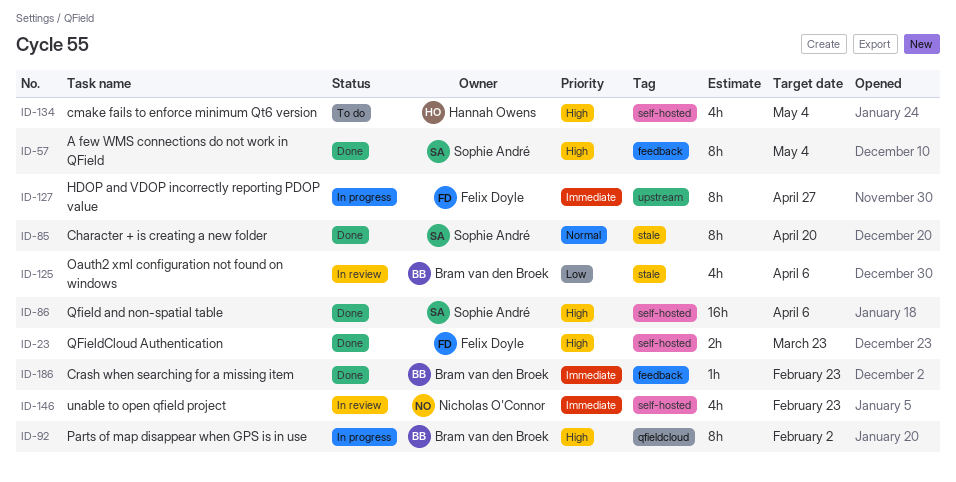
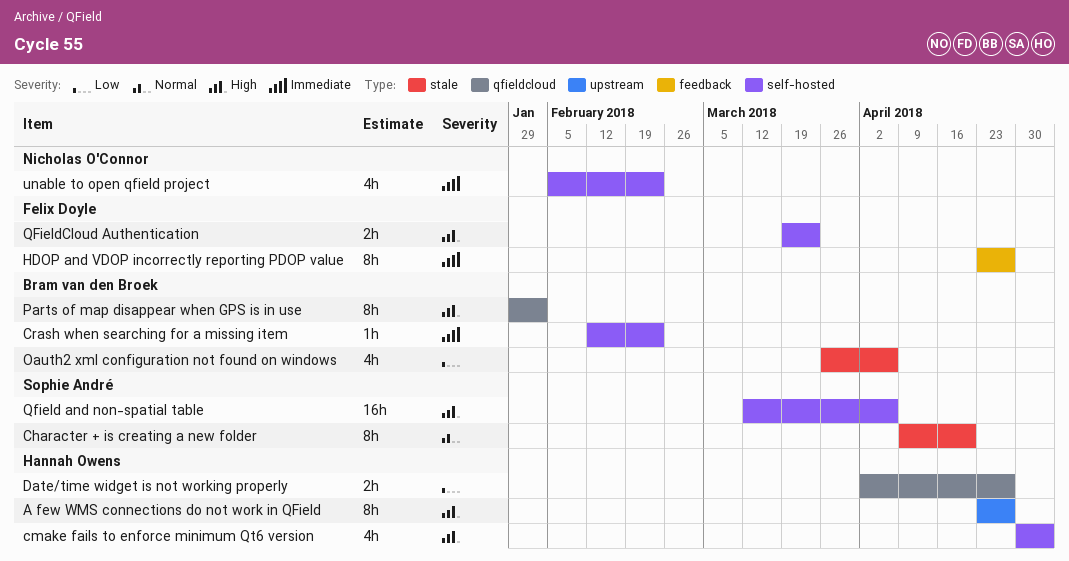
A few WMS connections do not work in QField, owner: Sophie André -> Hannah Owens
A few WMS connections do not work in QField, label: feedback -> upstream
A few WMS connections do not work in QField, due: May 4 -> Apr 27
Crash when searching for a missing item, label: feedback -> self-hosted
Date/time widget is not working properly: none -> present
HDOP and VDOP incorrectly reporting PDOP value, label: upstream -> feedback

